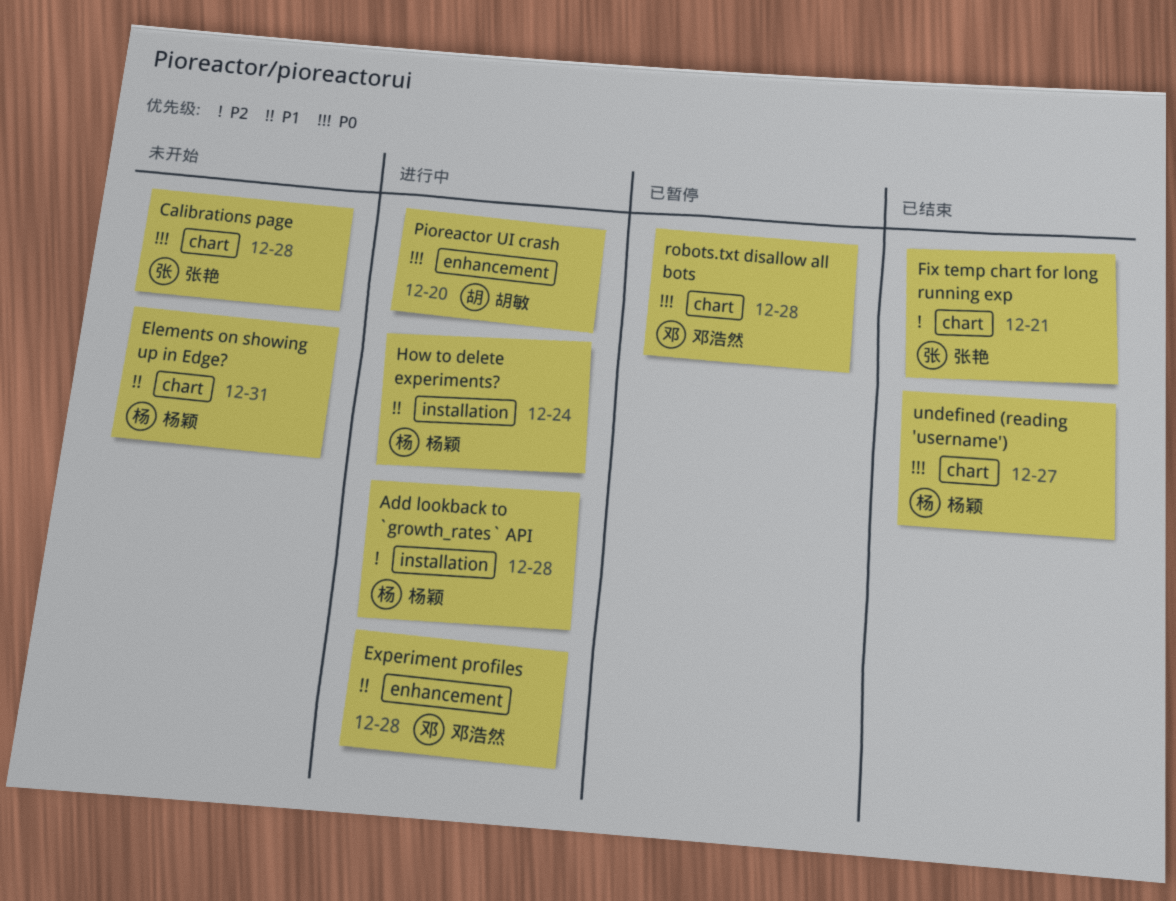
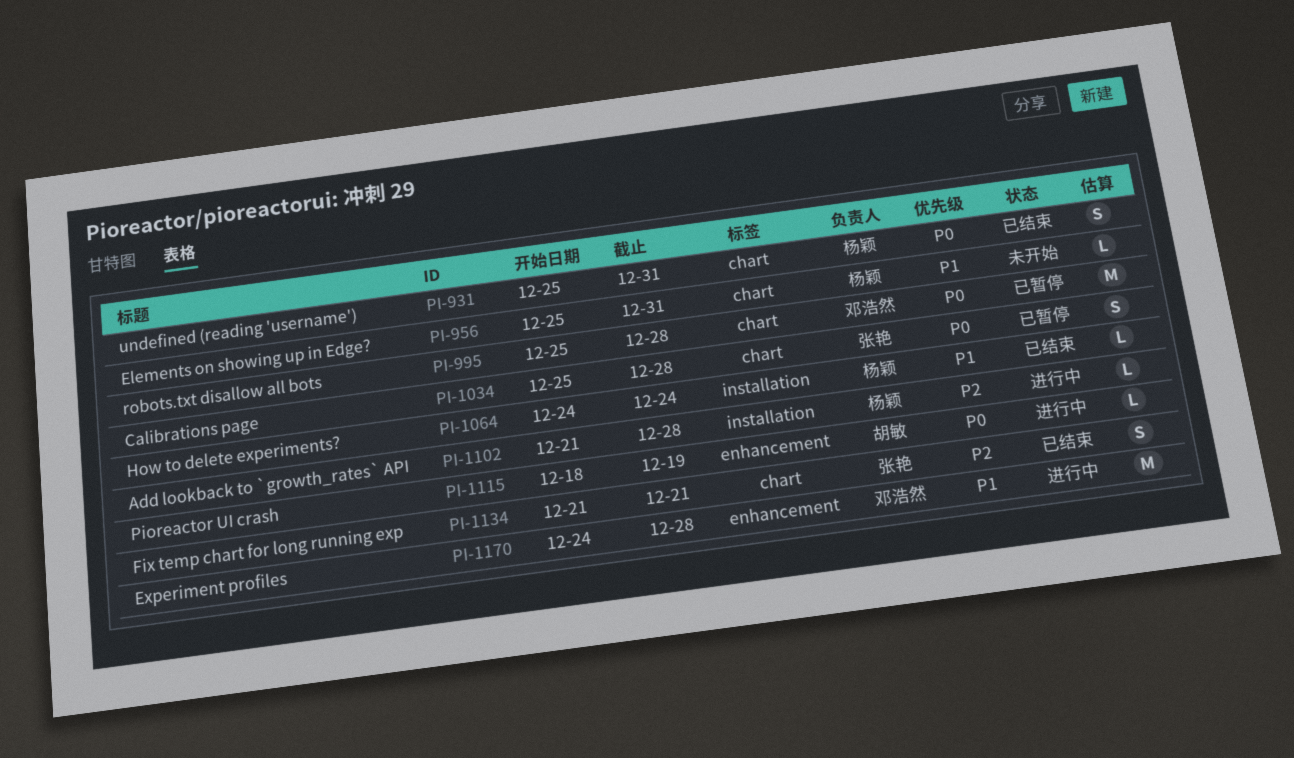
Calibrations page, status: 未开始 -> 已暂停
How to delete experiments?, status: 进行中 -> 已结束
Pioreactor UI crash, due: Dec 20 -> Dec 19
undefined (reading 'username'), due: Dec 27 -> Dec 31

